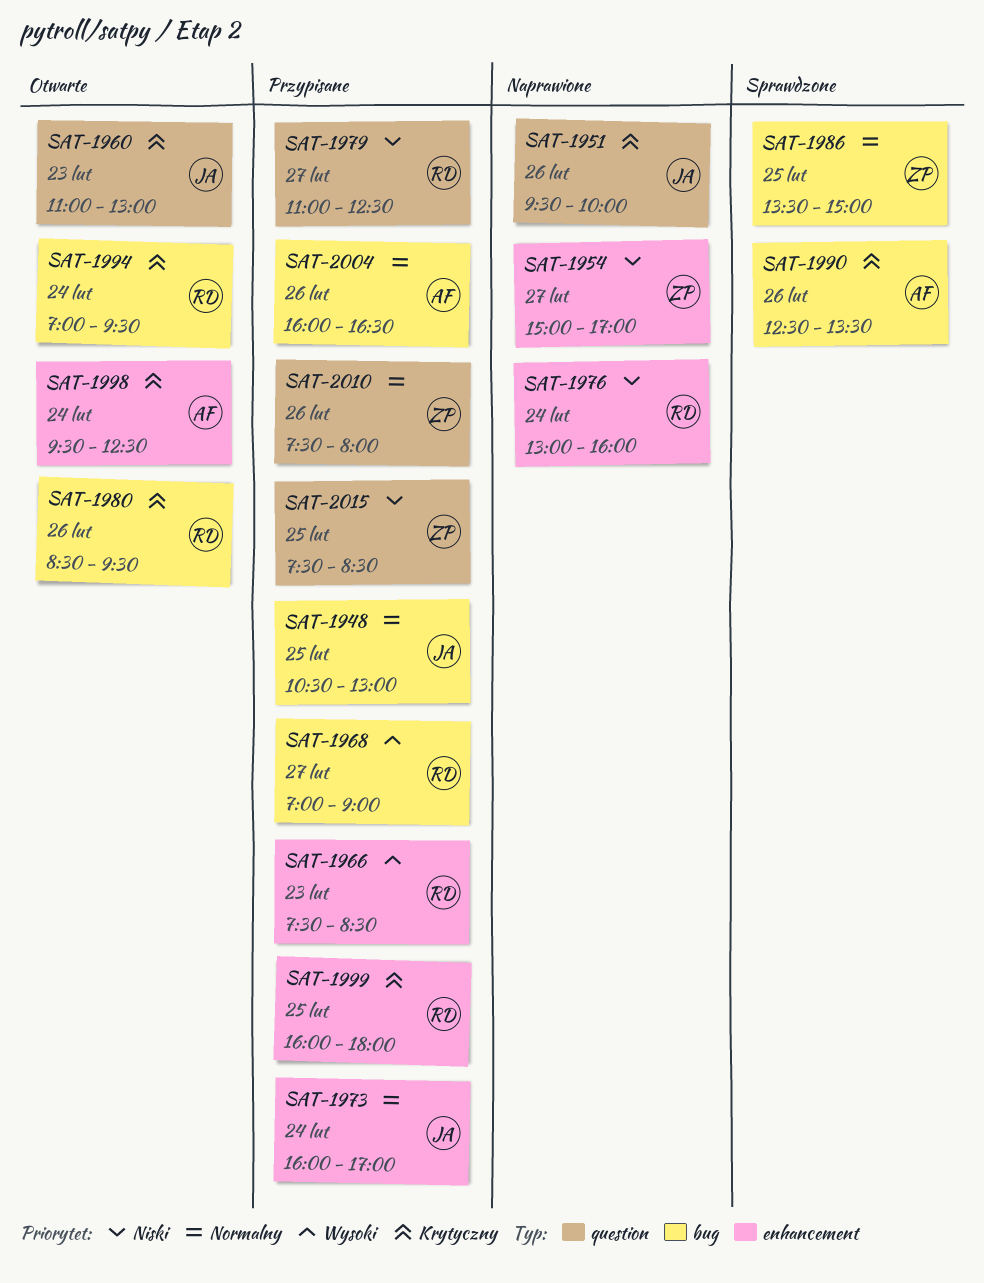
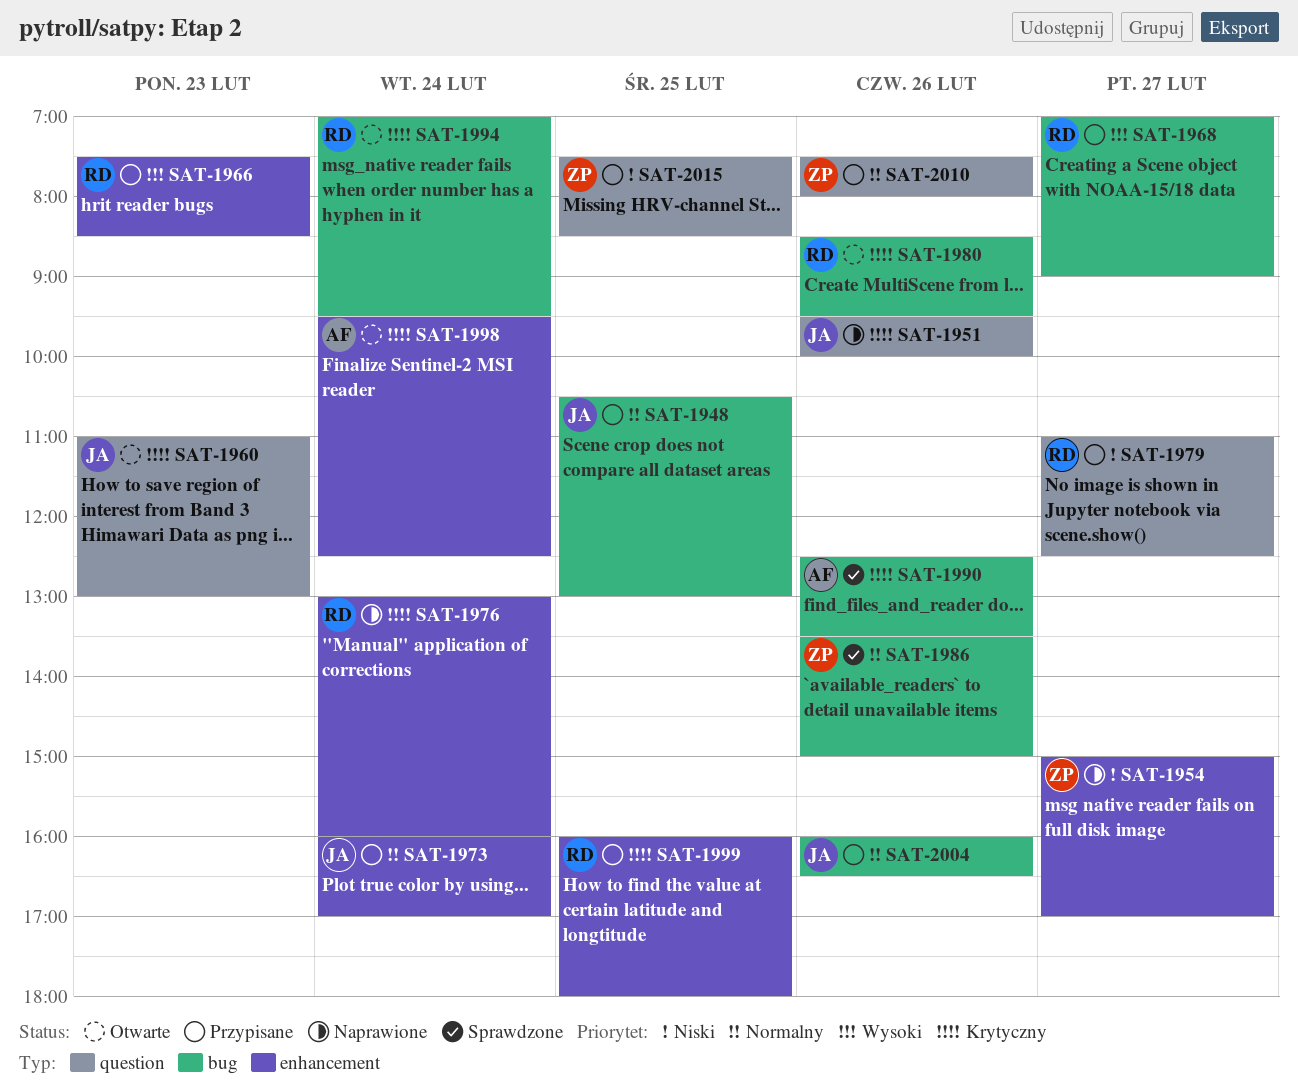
SAT-1976, priority: Niski -> Krytyczny
SAT-1986, day: Feb 25 -> Feb 26
SAT-2004, owner: AF -> JA

